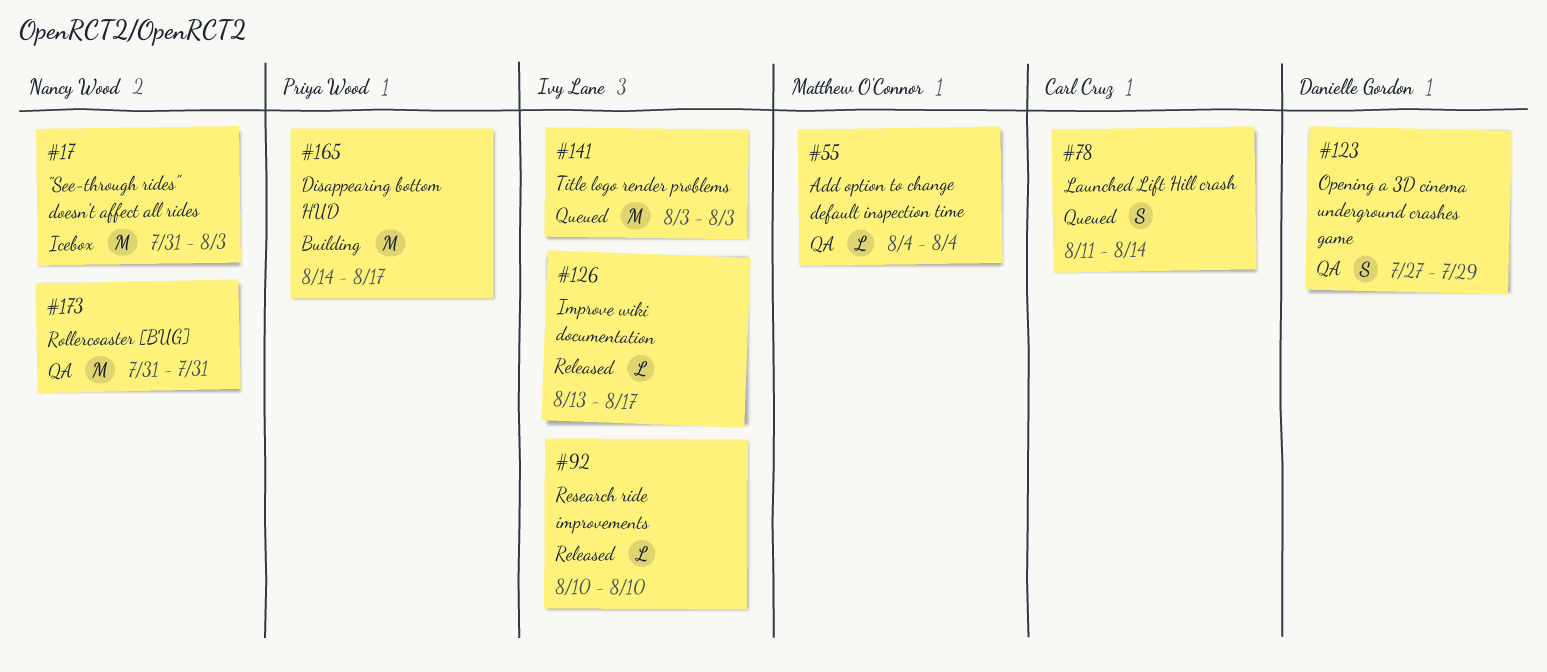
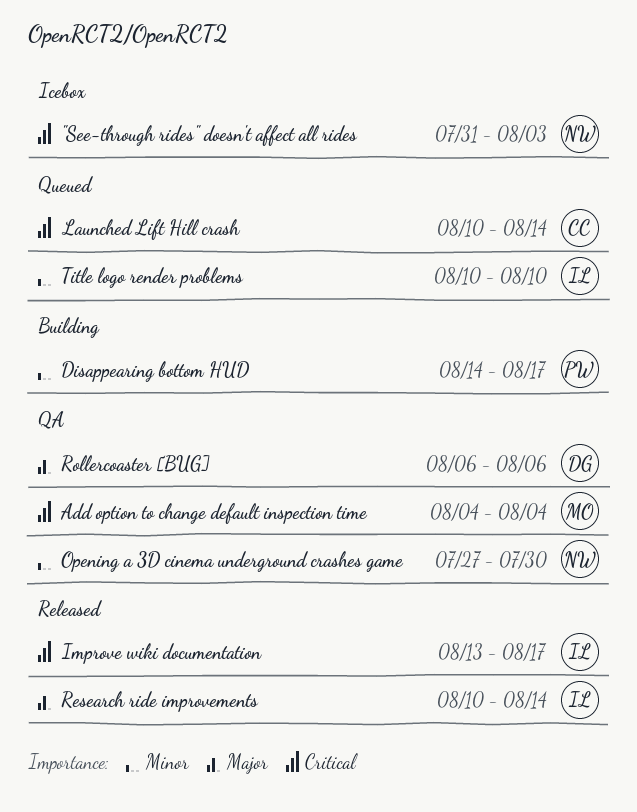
Launched Lift Hill crash, start: Aug 11 -> Aug 10
Opening a 3D cinema underground crashes game, owner: Danielle Gordon -> Nancy Wood
Opening a 3D cinema underground crashes game, due: Jul 29 -> Jul 30
Research ride improvements, due: Aug 10 -> Aug 14
Rollercoaster [BUG], owner: Nancy Wood -> Danielle Gordon
Rollercoaster [BUG], start: Jul 31 -> Aug 6
Rollercoaster [BUG], due: Jul 31 -> Aug 6
Title logo render problems, start: Aug 3 -> Aug 10
Title logo render problems, due: Aug 3 -> Aug 10

